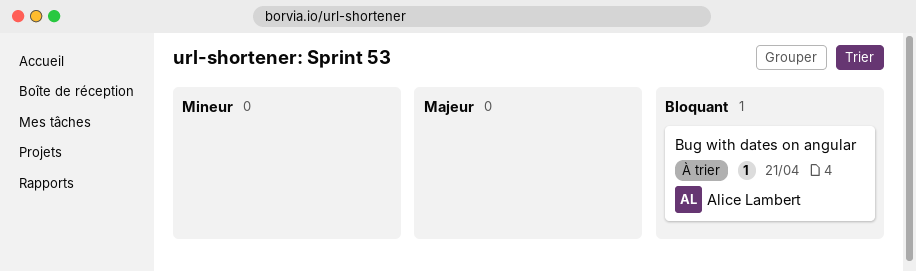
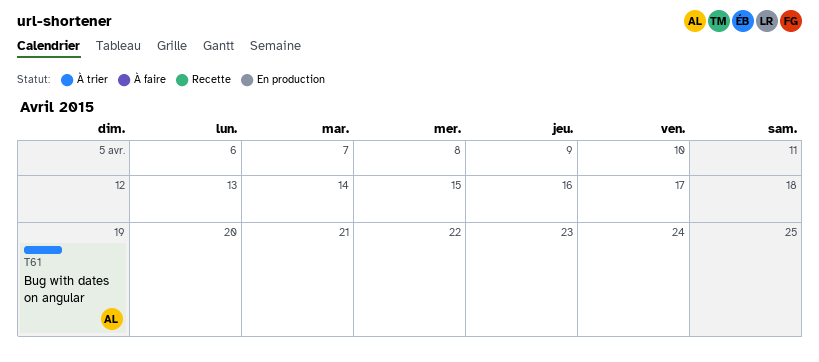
Bug with dates on angular, due: Apr 21 -> Apr 19

